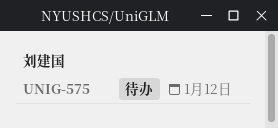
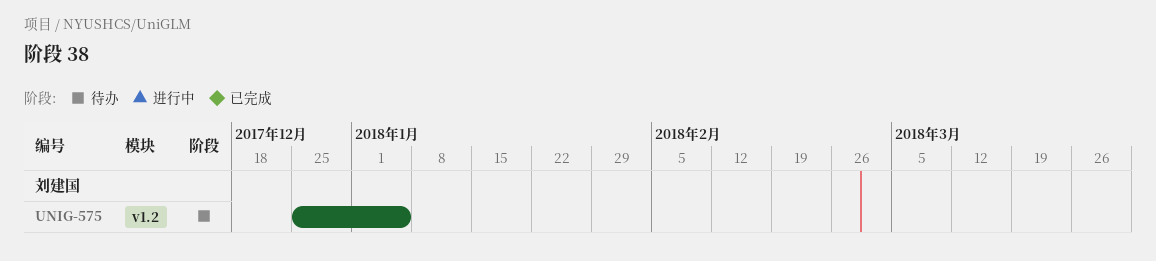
UNIG-575, due: Jan 12 -> Jan 5

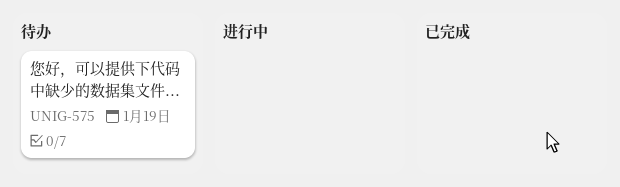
UNIG-575, due: Jan 5 -> Jan 19

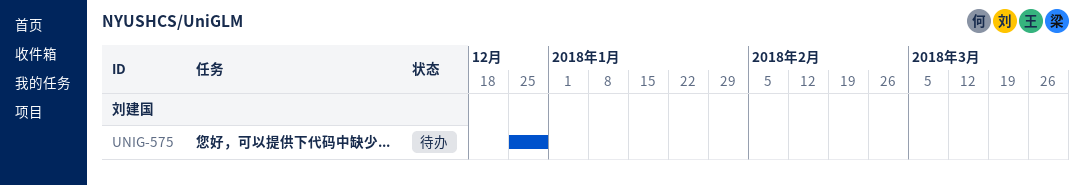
UNIG-575, due: Jan 19 -> Dec 29

